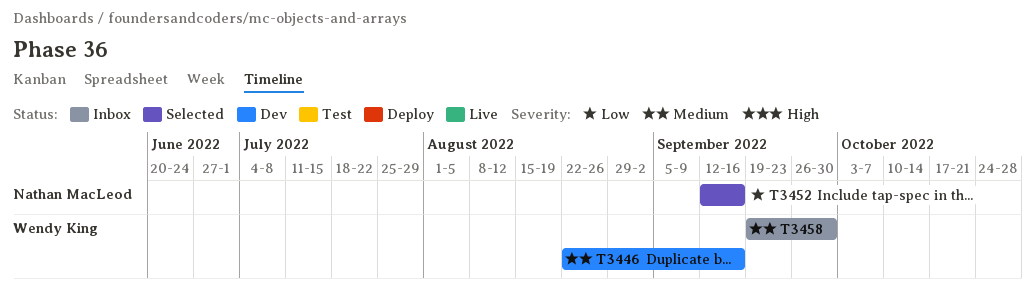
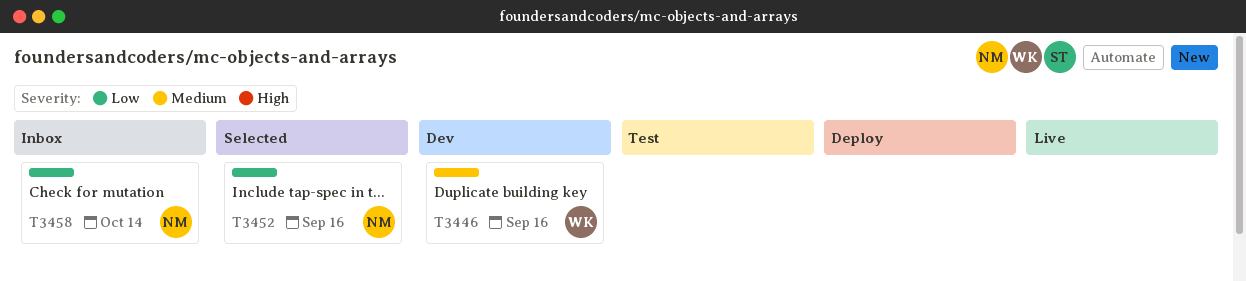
T3458, owner: Wendy King -> Nathan MacLeod
T3458, priority: Medium -> Low
T3458, due: Sep 30 -> Oct 14

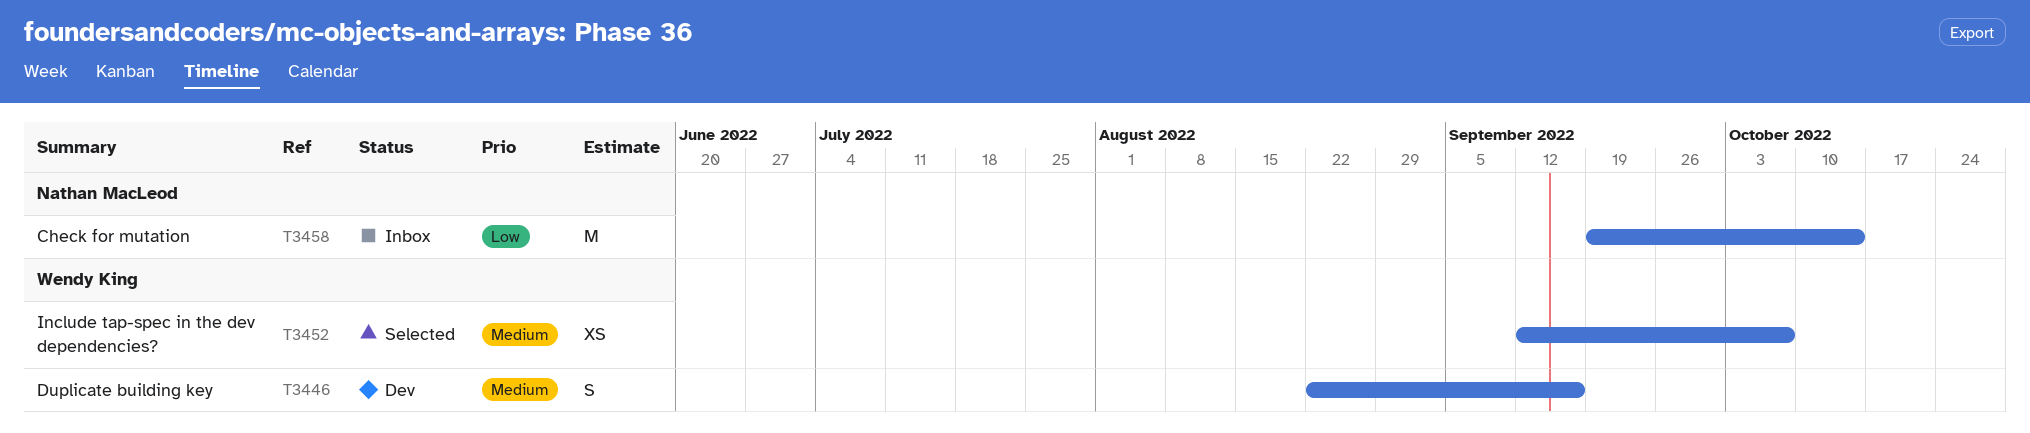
T3452, owner: Nathan MacLeod -> Wendy King
T3452, priority: Low -> Medium
T3452, due: Sep 16 -> Oct 7

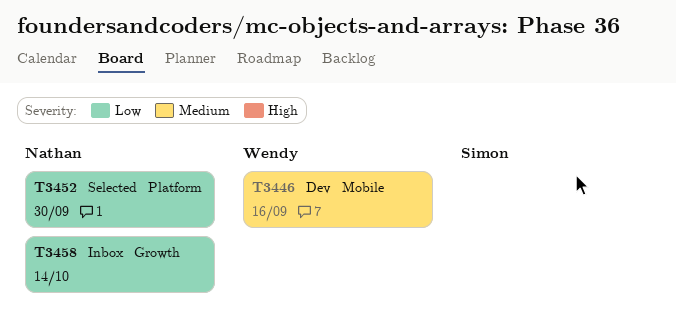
T3452, owner: Wendy King -> Nathan MacLeod
T3452, priority: Medium -> Low
T3452, due: Oct 7 -> Sep 30

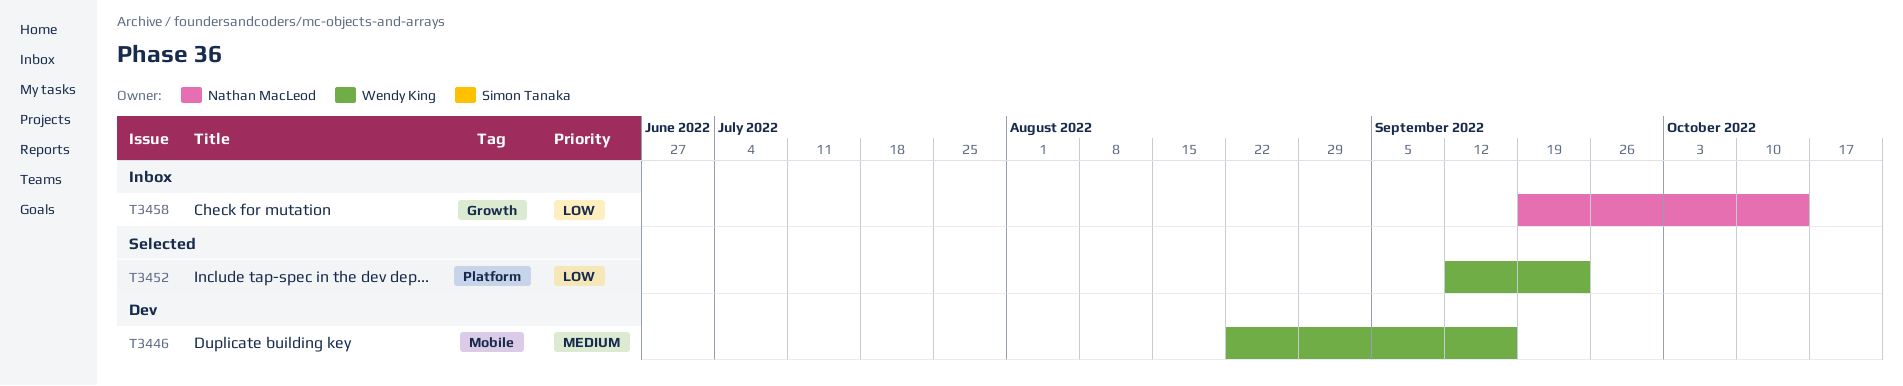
T3452, owner: Nathan MacLeod -> Wendy King
T3452, due: Sep 30 -> Sep 23

